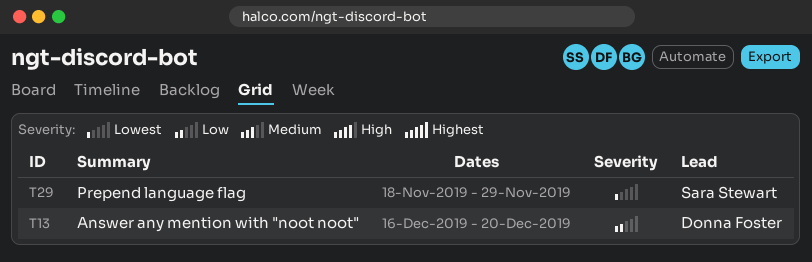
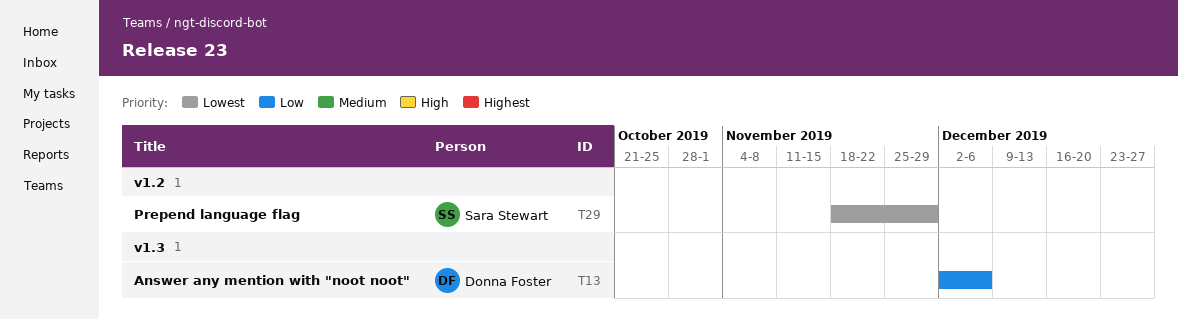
T13, start: Dec 16 -> Dec 2
T13, due: Dec 20 -> Dec 6

